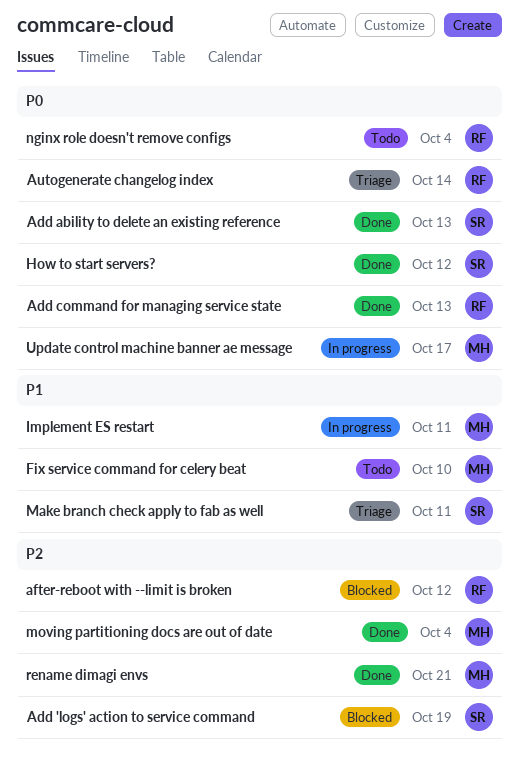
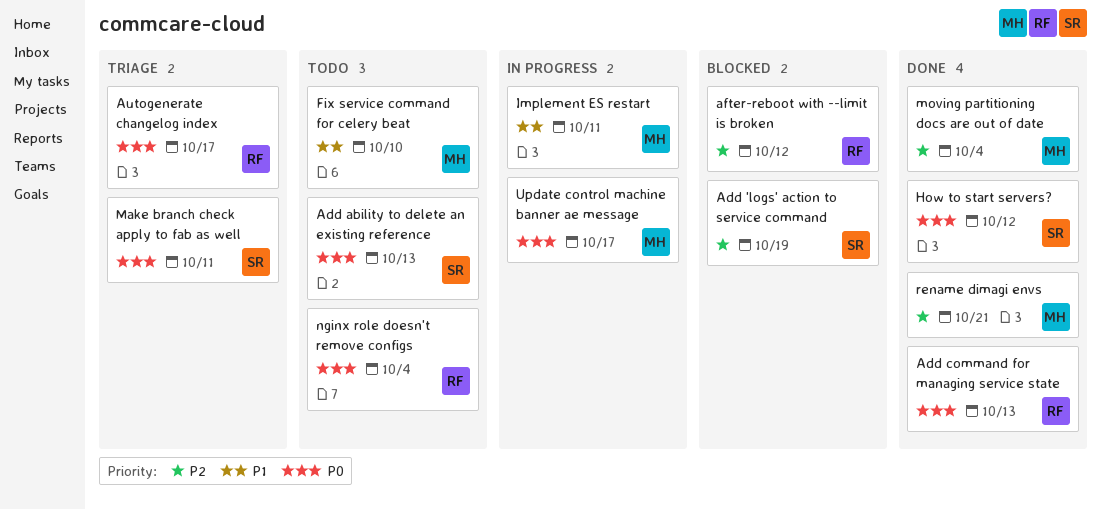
Add ability to delete an existing reference, status: Done -> Todo
Autogenerate changelog index, due: Oct 14 -> Oct 17
Make branch check apply to fab as well, priority: P1 -> P0

